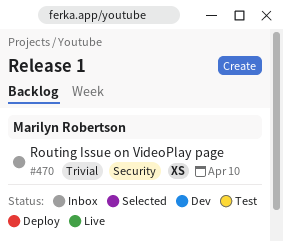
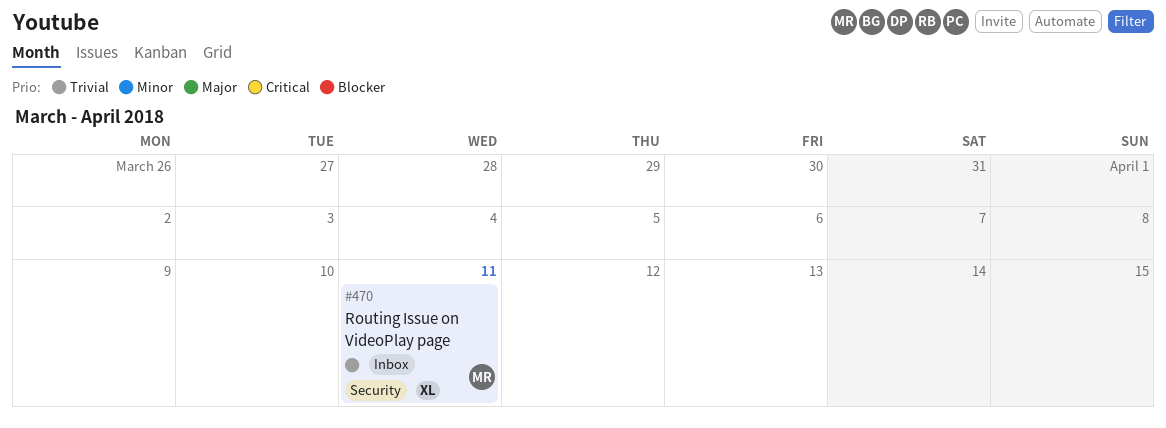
#470, estimate: XS -> XL
#470, due: Apr 10 -> Apr 11

